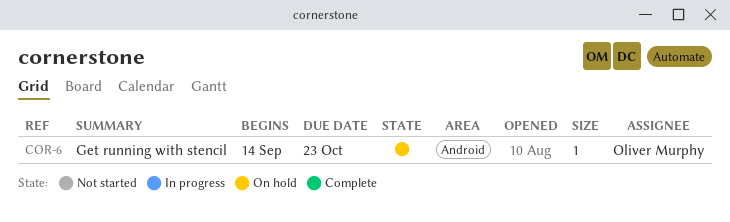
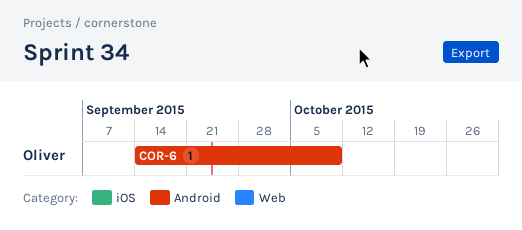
COR-6, due: Oct 23 -> Oct 9

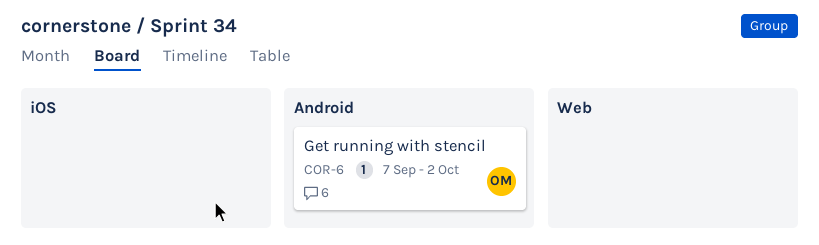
COR-6, start: Sep 14 -> Sep 7
COR-6, due: Oct 9 -> Oct 2

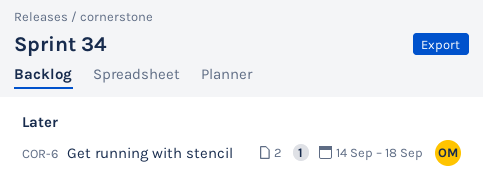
COR-6, start: Sep 7 -> Sep 14
COR-6, due: Oct 2 -> Sep 18

